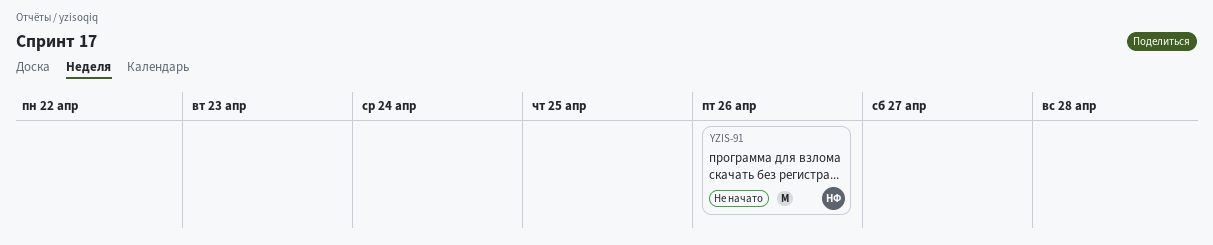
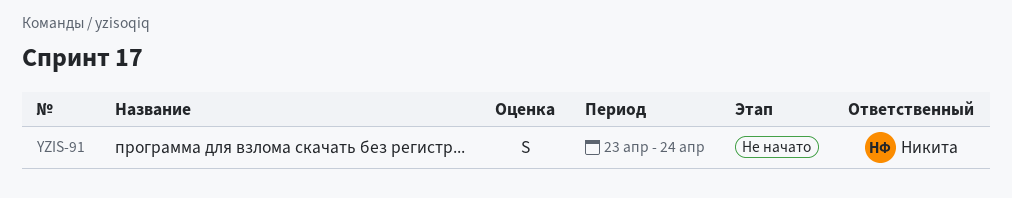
YZIS-91, estimate: M -> S
YZIS-91, due: Apr 26 -> Apr 24

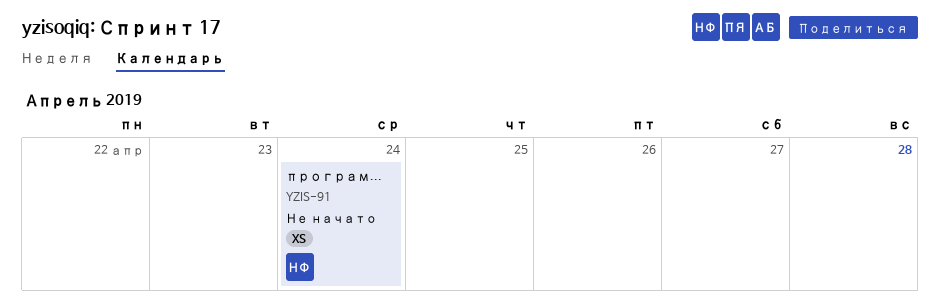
YZIS-91, estimate: S -> XS

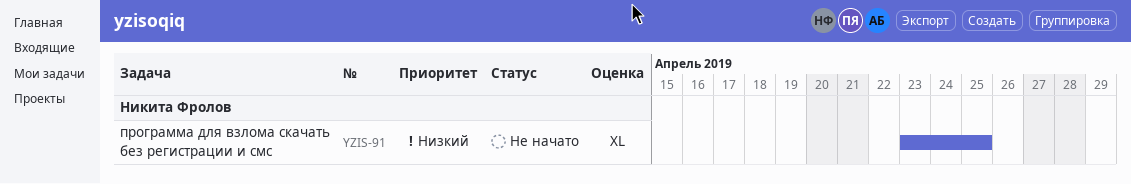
YZIS-91, estimate: XS -> XL
YZIS-91, due: Apr 24 -> Apr 25

